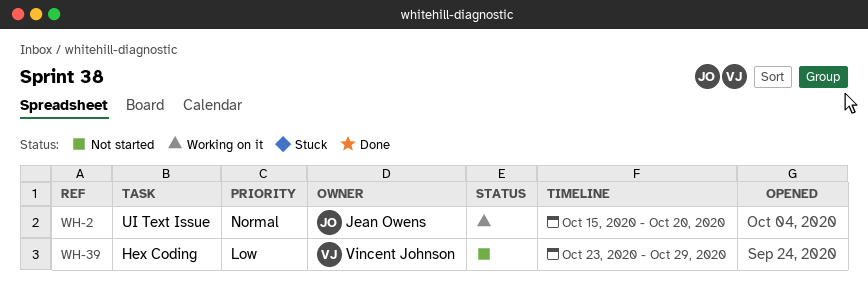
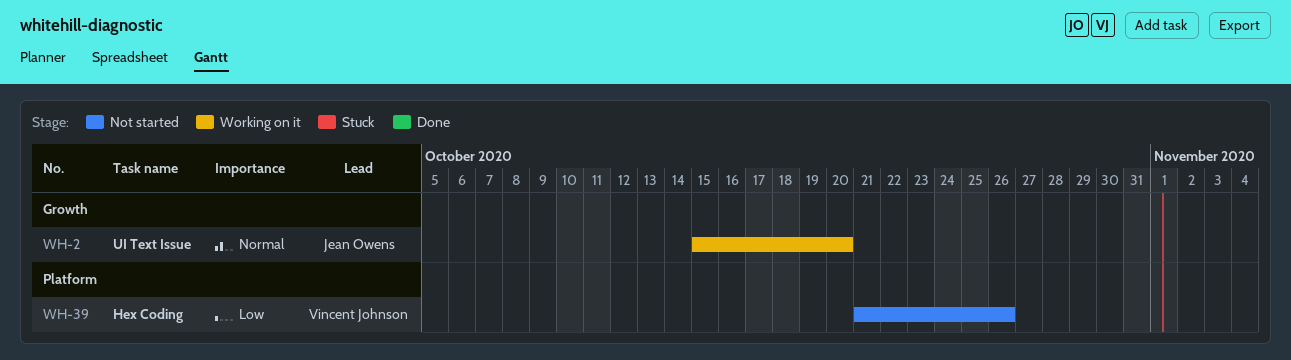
WH-39, start: Oct 23 -> Oct 21
WH-39, due: Oct 29 -> Oct 26

